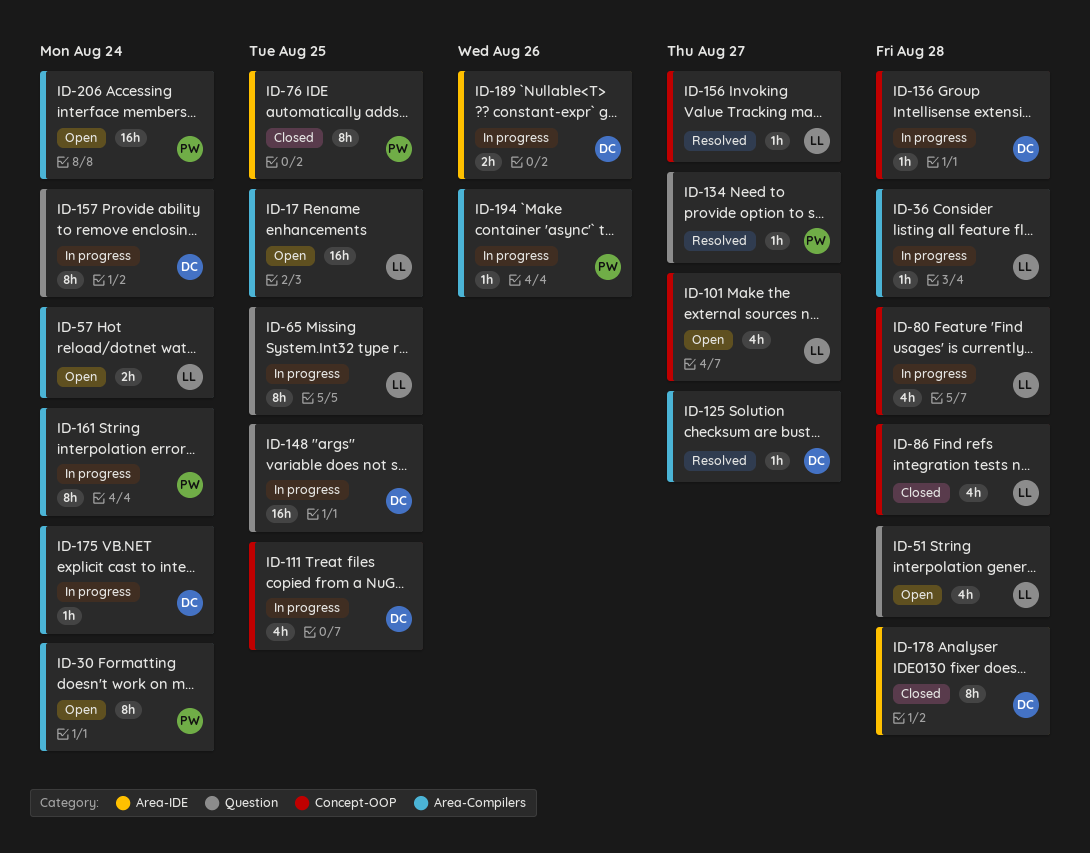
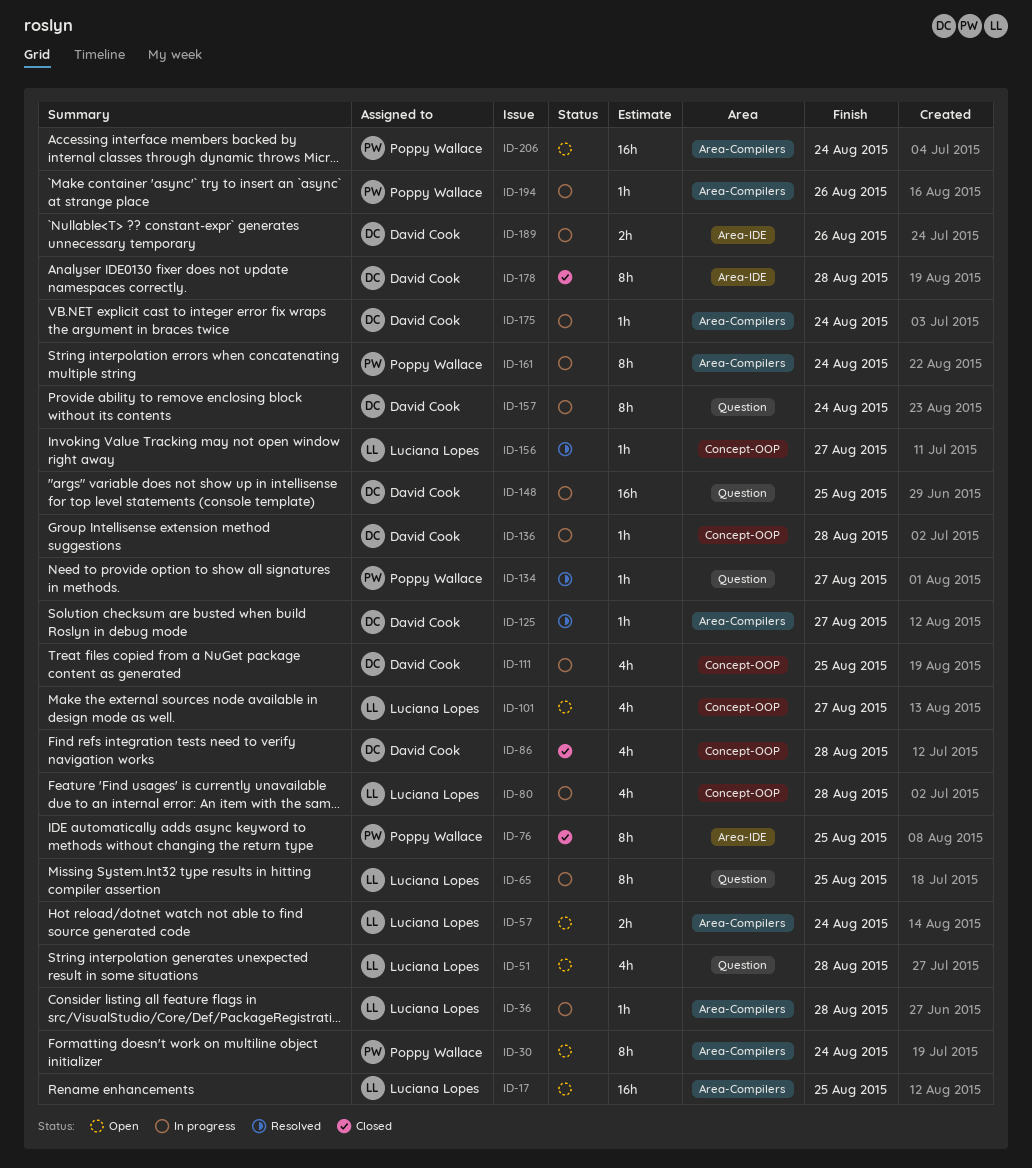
ID-86, owner: Luciana Lopes -> David Cook

